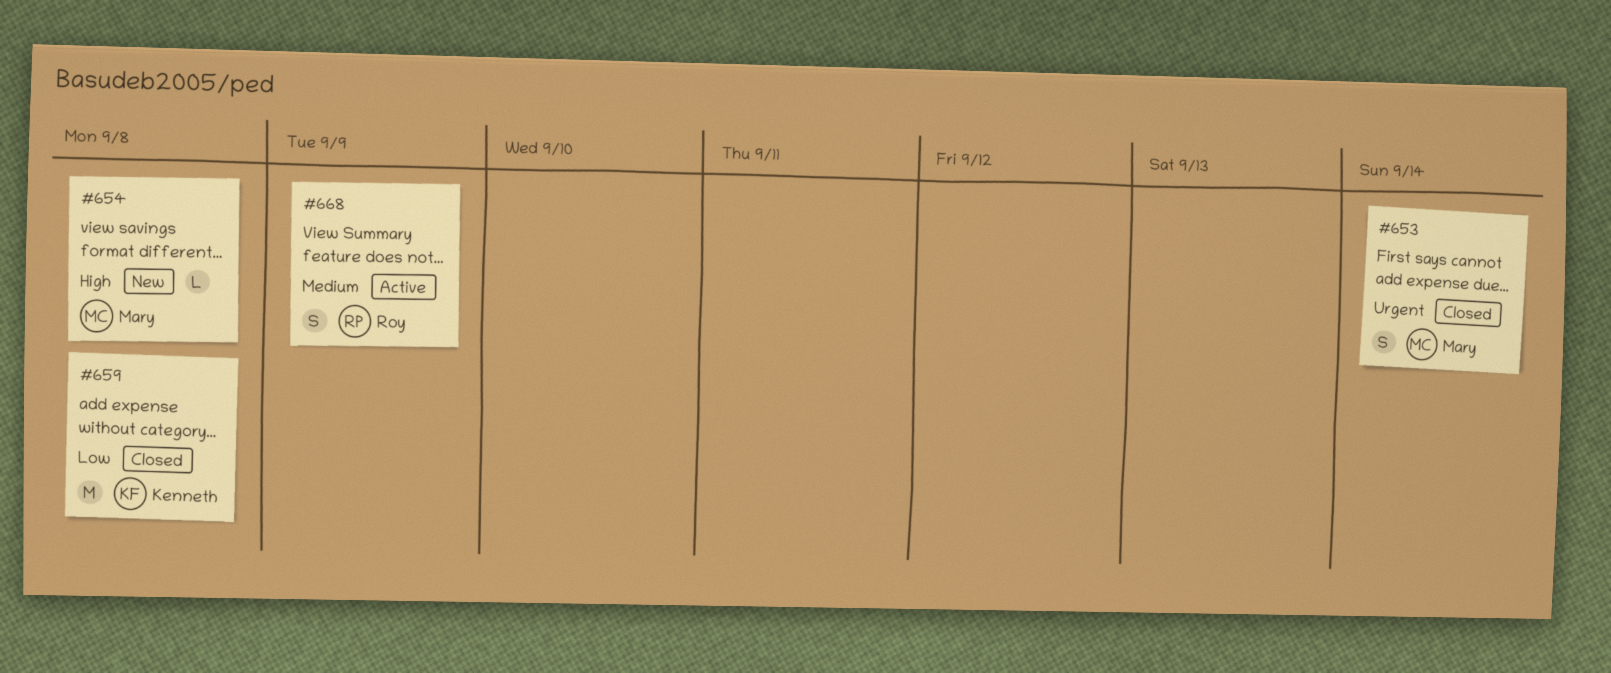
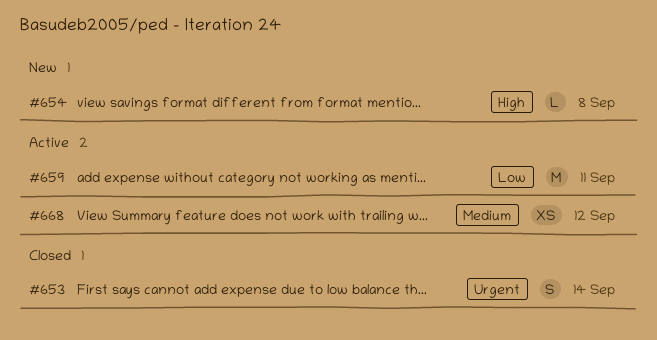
#659, status: Closed -> Active
#659, due: Sep 8 -> Sep 11
#668, estimate: S -> XS
#668, due: Sep 9 -> Sep 12

